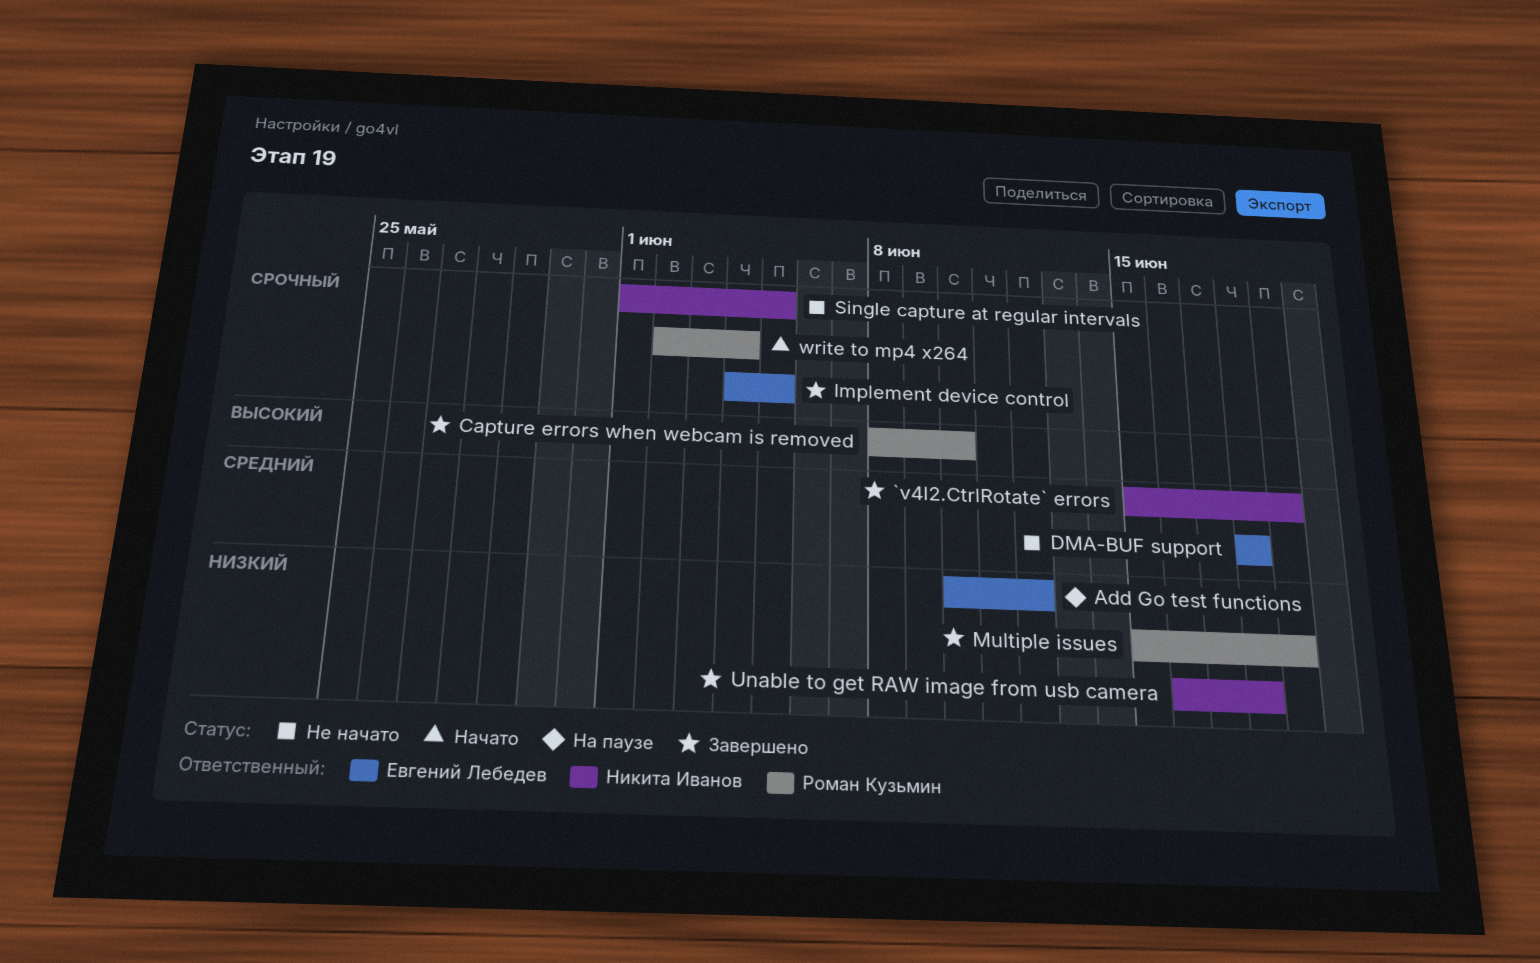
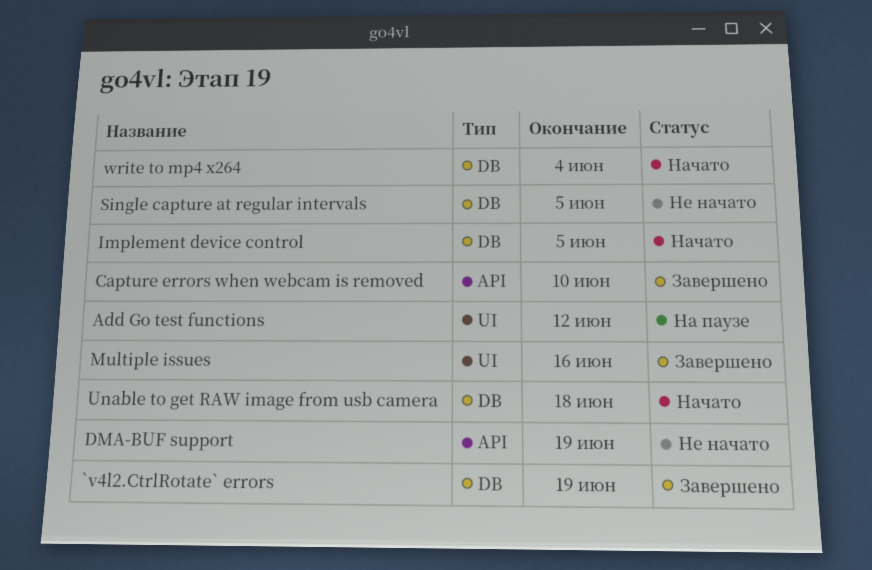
DMA-BUF support, due: Jun 18 -> Jun 19
Implement device control, status: Завершено -> Начато
Multiple issues, due: Jun 19 -> Jun 16
Unable to get RAW image from usb camera, status: Завершено -> Начато

